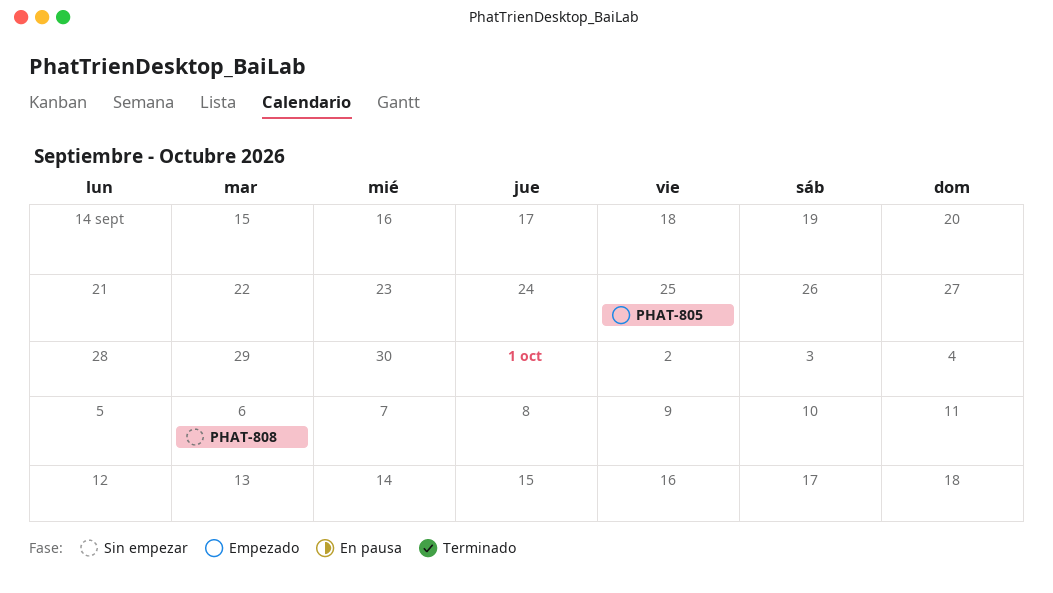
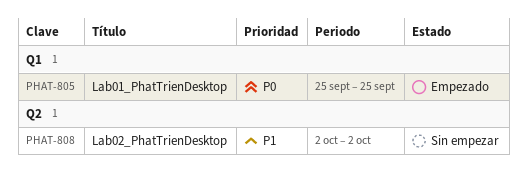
PHAT-808, start: Oct 6 -> Oct 2
PHAT-808, due: Oct 6 -> Oct 2

